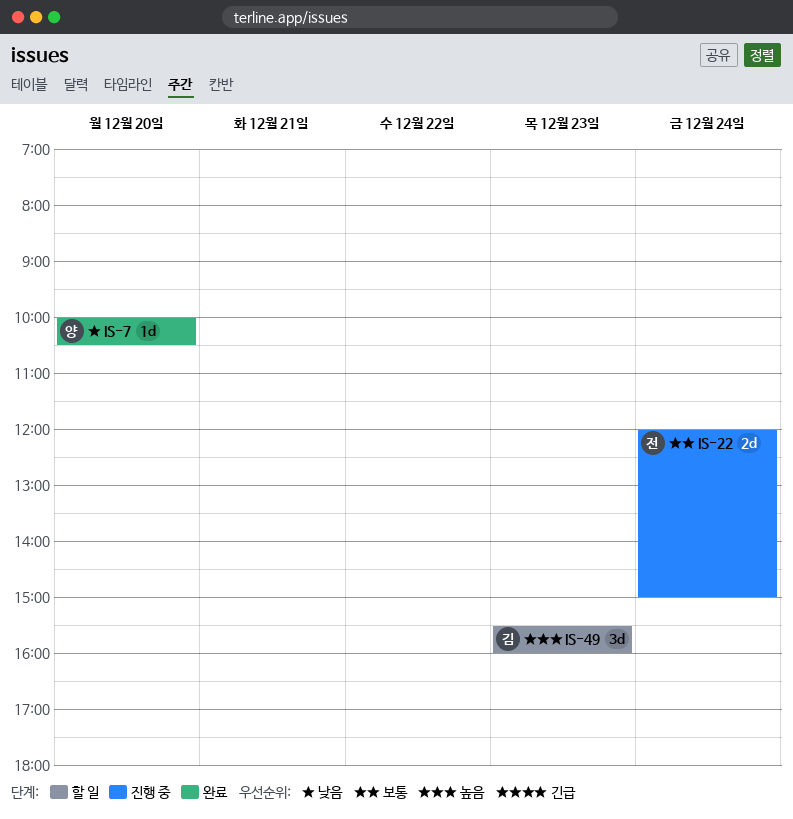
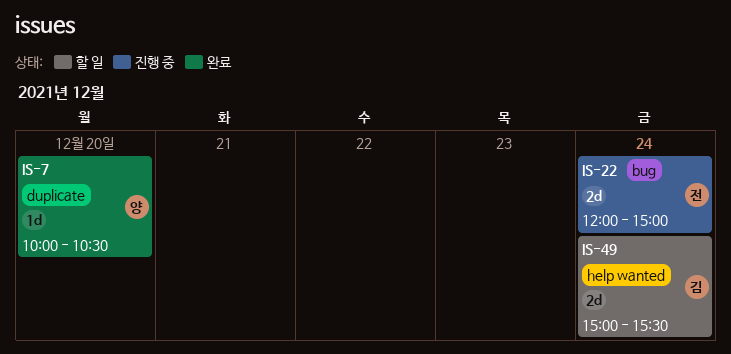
IS-49, estimate: 3d -> 2d
IS-49, day: Dec 23 -> Dec 24
IS-49, begins: 15:30 -> 15:00
IS-49, ends: 16:00 -> 15:30

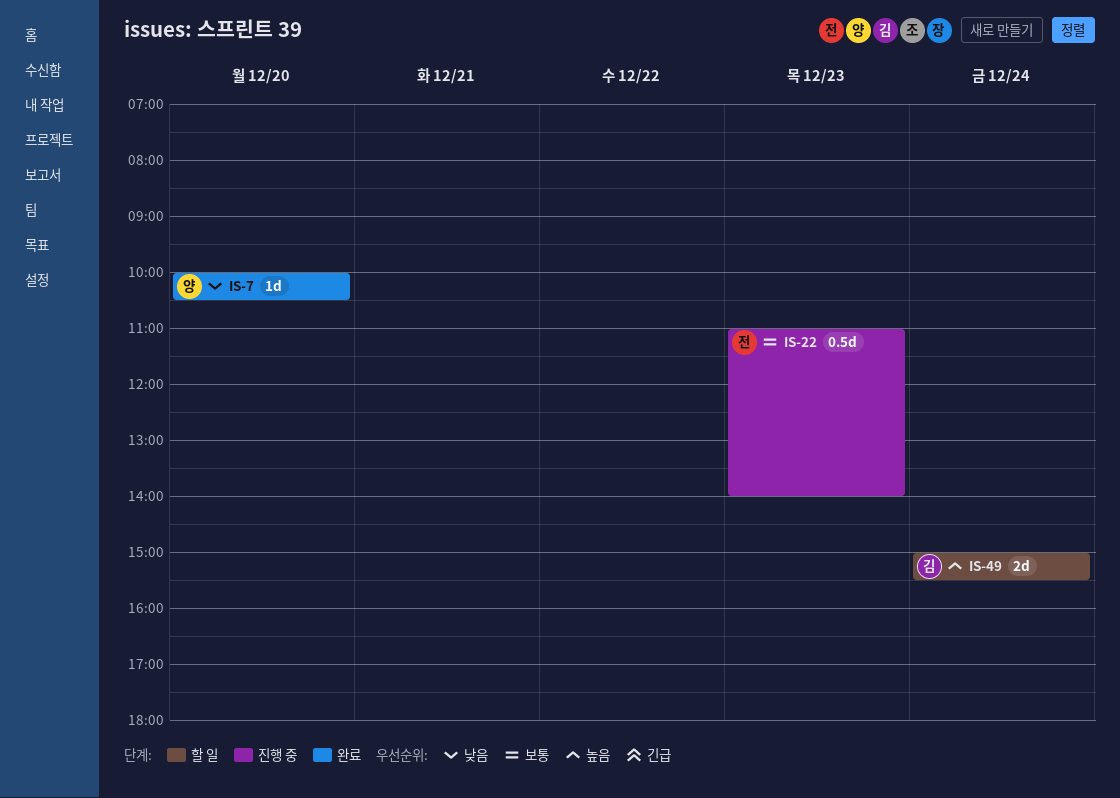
IS-22, estimate: 2d -> 0.5d
IS-22, day: Dec 24 -> Dec 23
IS-22, begins: 12:00 -> 11:00
IS-22, ends: 15:00 -> 14:00

